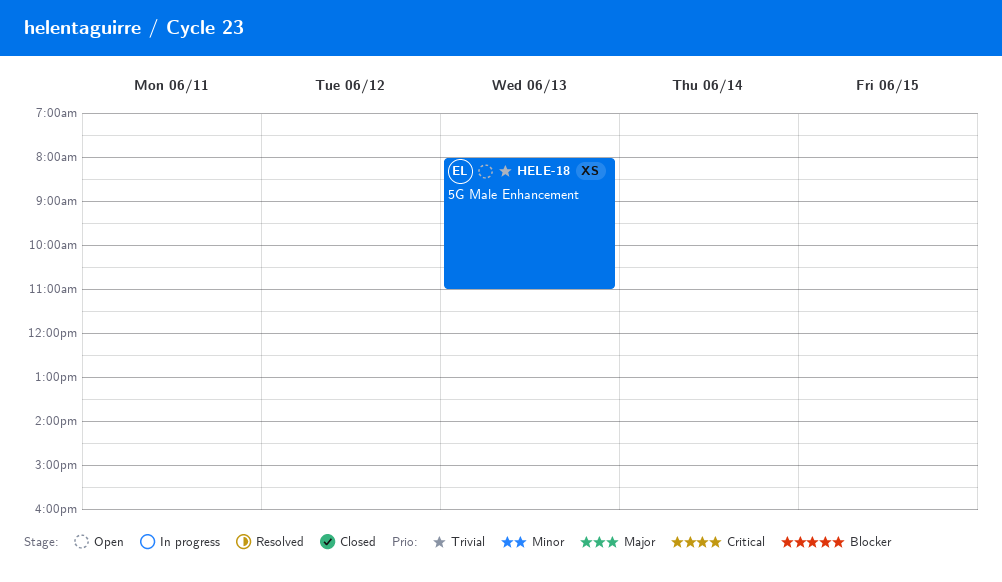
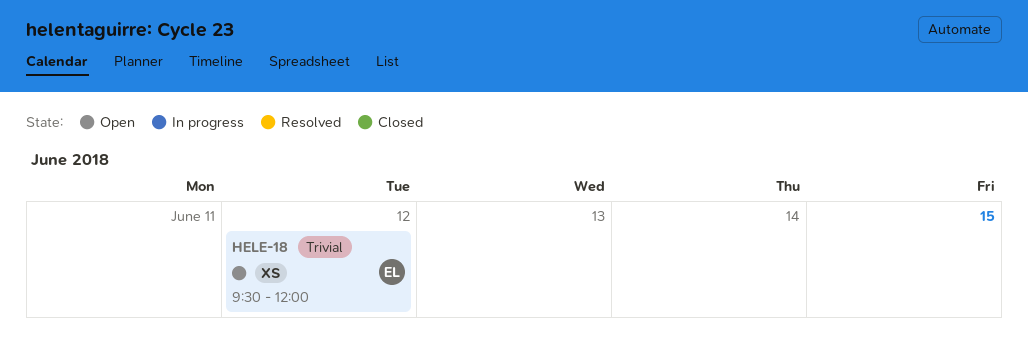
HELE-18, day: Jun 13 -> Jun 12
HELE-18, begins: 08:00 -> 09:30
HELE-18, ends: 11:00 -> 12:00

